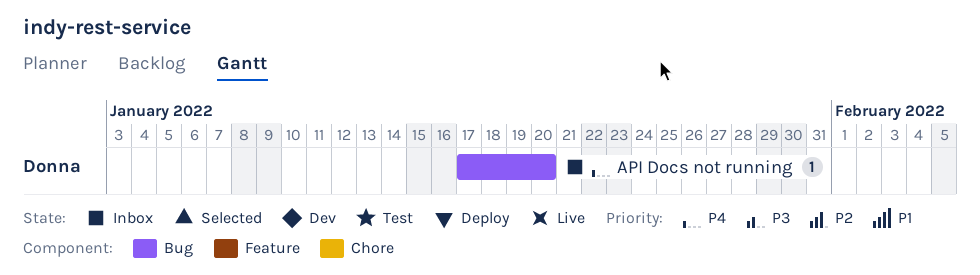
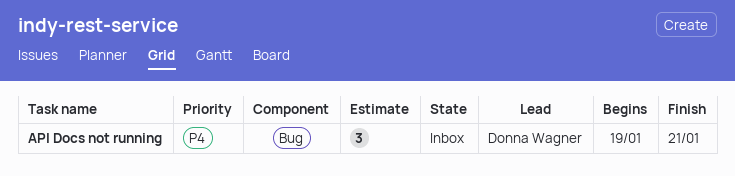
API Docs not running, estimate: 1 -> 3
API Docs not running, start: Jan 17 -> Jan 19
API Docs not running, due: Jan 20 -> Jan 21

